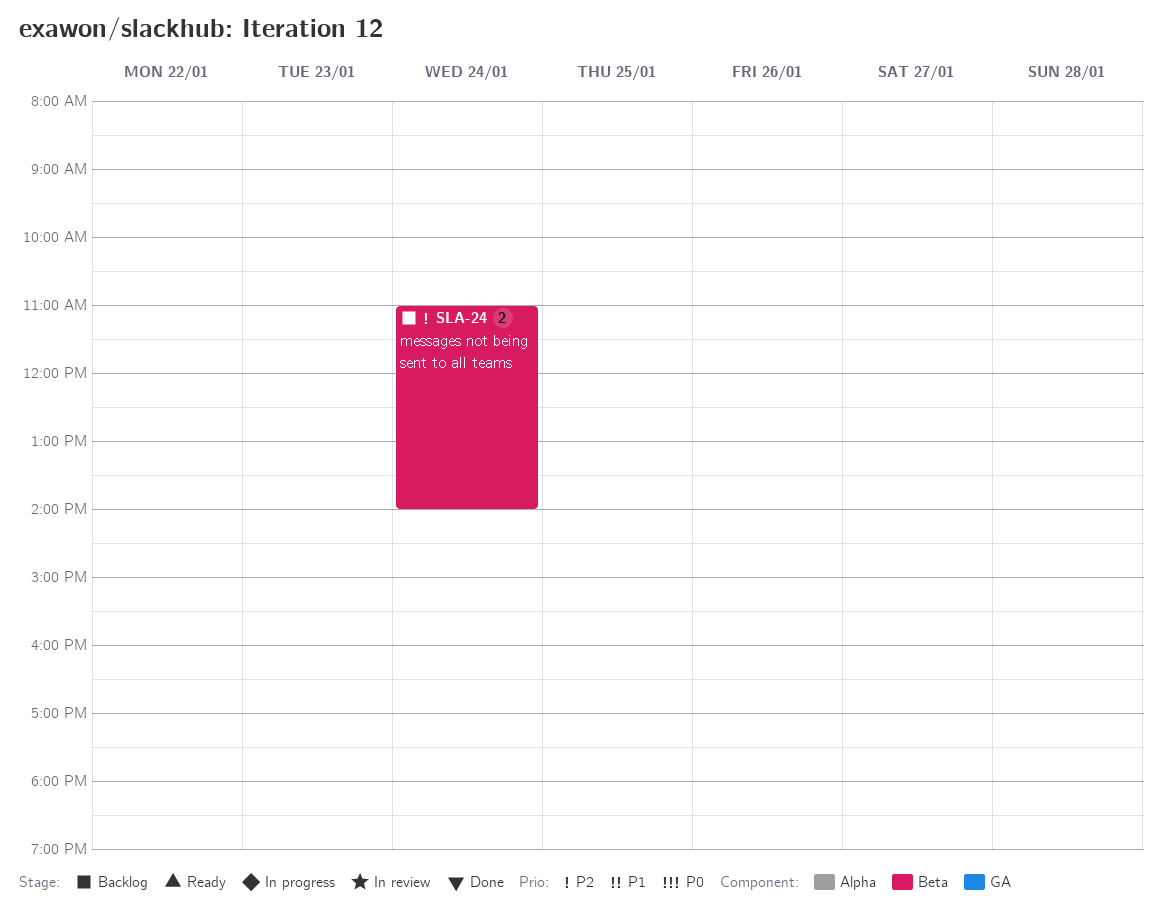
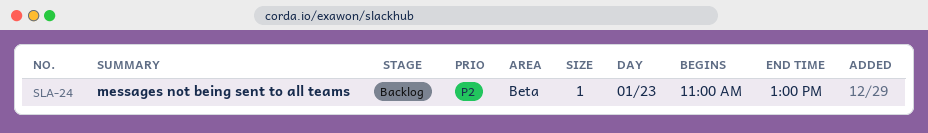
SLA-24, estimate: 2 -> 1
SLA-24, day: Jan 24 -> Jan 23
SLA-24, ends: 14:00 -> 13:00

